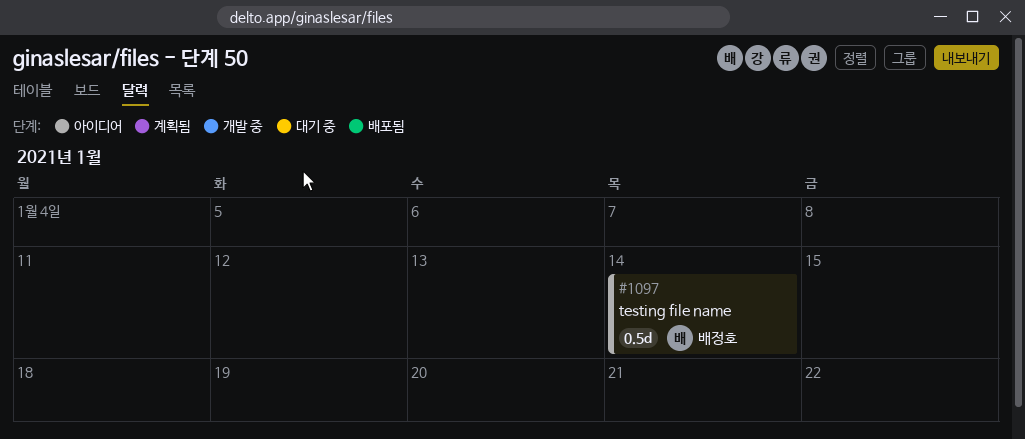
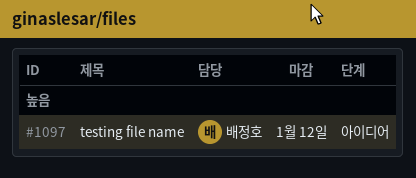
#1097, due: Jan 14 -> Jan 12

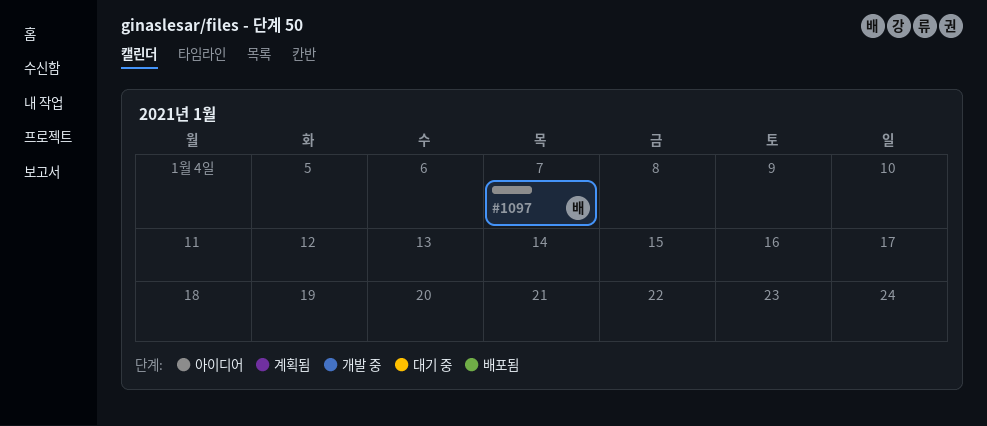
#1097, due: Jan 12 -> Jan 7

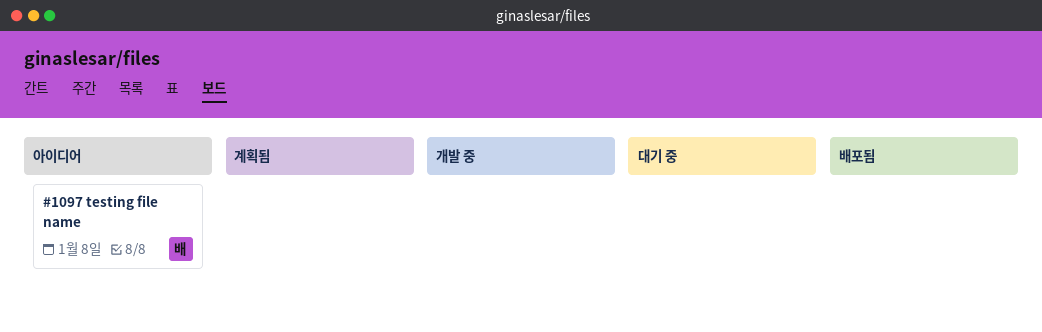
#1097, due: Jan 7 -> Jan 8

